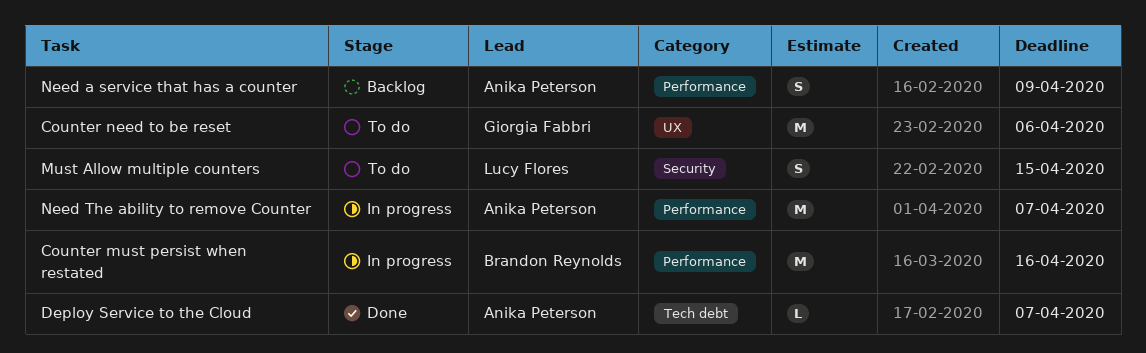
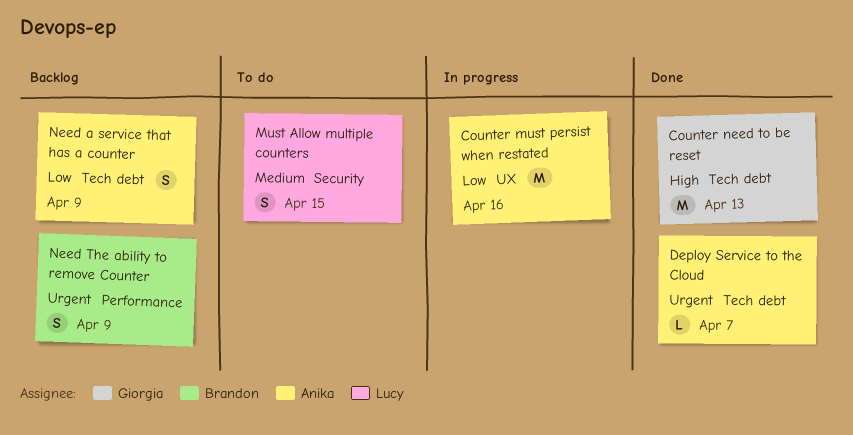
Counter must persist when restated, owner: Brandon Reynolds -> Anika Peterson
Counter must persist when restated, label: Performance -> UX
Counter need to be reset, status: To do -> Done
Counter need to be reset, label: UX -> Tech debt
Counter need to be reset, due: Apr 6 -> Apr 13
Need a service that has a counter, label: Performance -> Tech debt
Need The ability to remove Counter, status: In progress -> Backlog
Need The ability to remove Counter, owner: Anika Peterson -> Brandon Reynolds
Need The ability to remove Counter, estimate: M -> S
Need The ability to remove Counter, due: Apr 7 -> Apr 9

